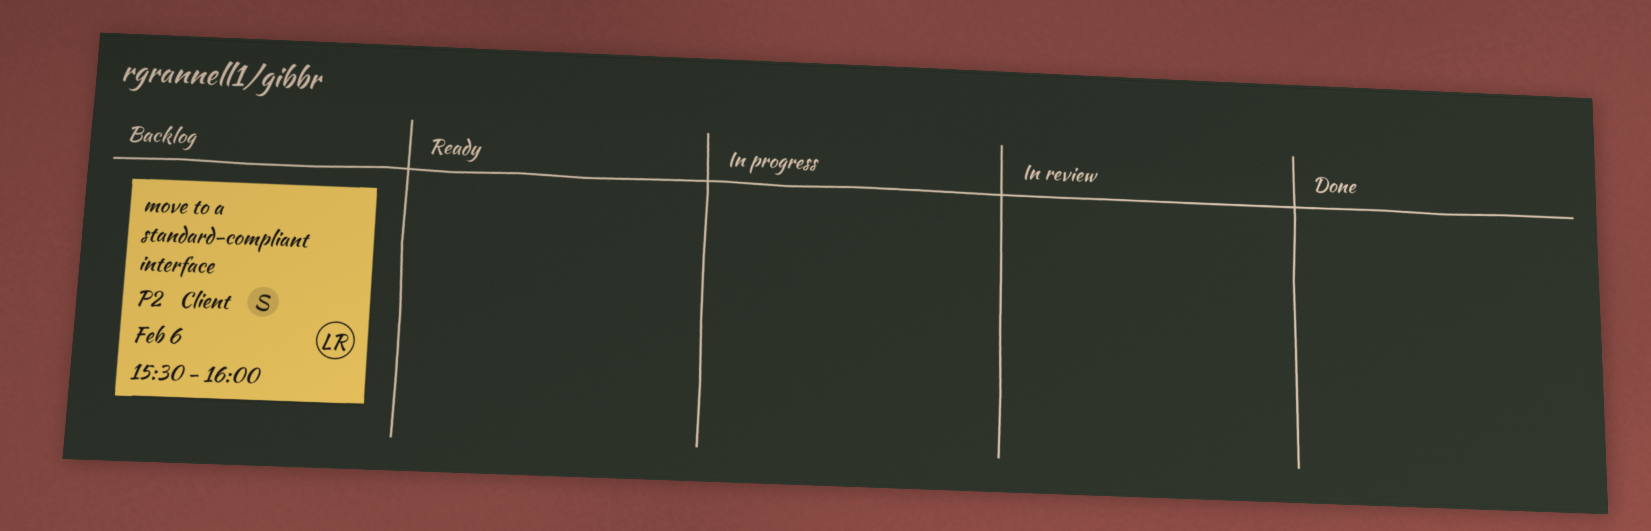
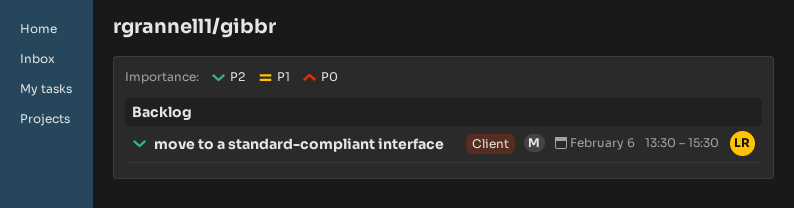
move to a standard-compliant interface, estimate: S -> M
move to a standard-compliant interface, begins: 15:30 -> 13:30
move to a standard-compliant interface, ends: 16:00 -> 15:30

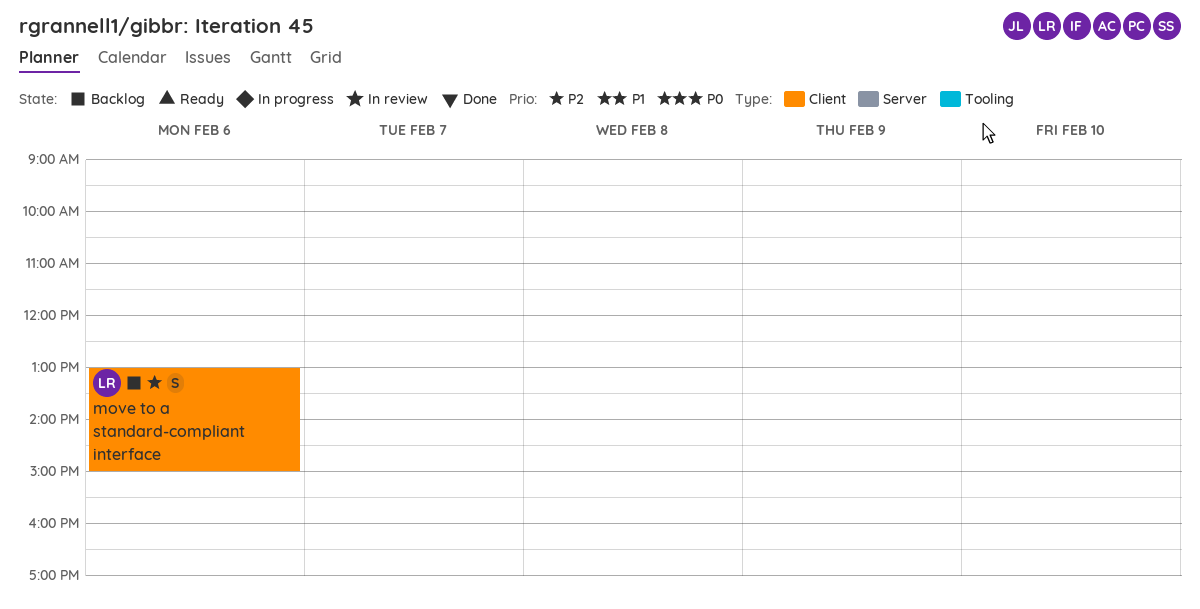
move to a standard-compliant interface, estimate: M -> S
move to a standard-compliant interface, begins: 13:30 -> 13:00
move to a standard-compliant interface, ends: 15:30 -> 15:00

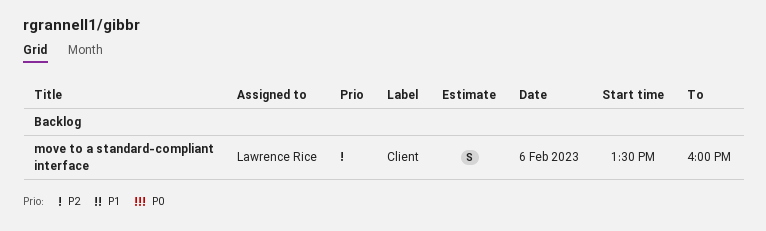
move to a standard-compliant interface, begins: 13:00 -> 13:30
move to a standard-compliant interface, ends: 15:00 -> 16:00

